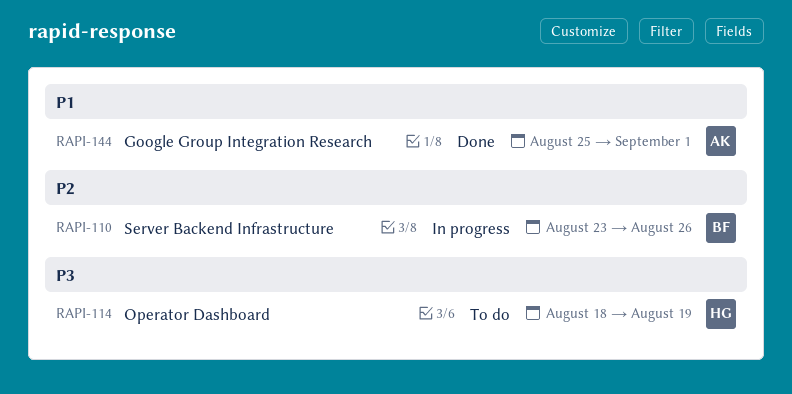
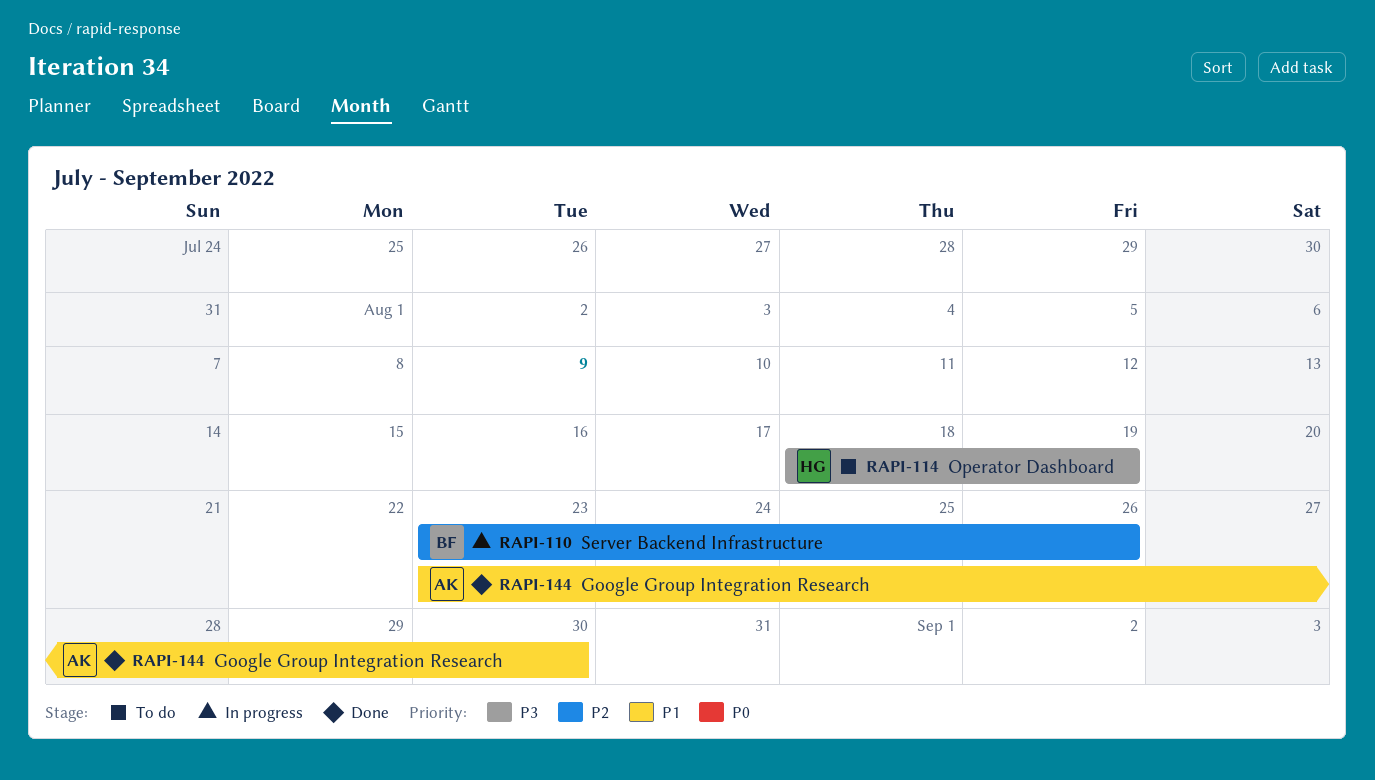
RAPI-144, start: Aug 25 -> Aug 23
RAPI-144, due: Sep 1 -> Aug 30

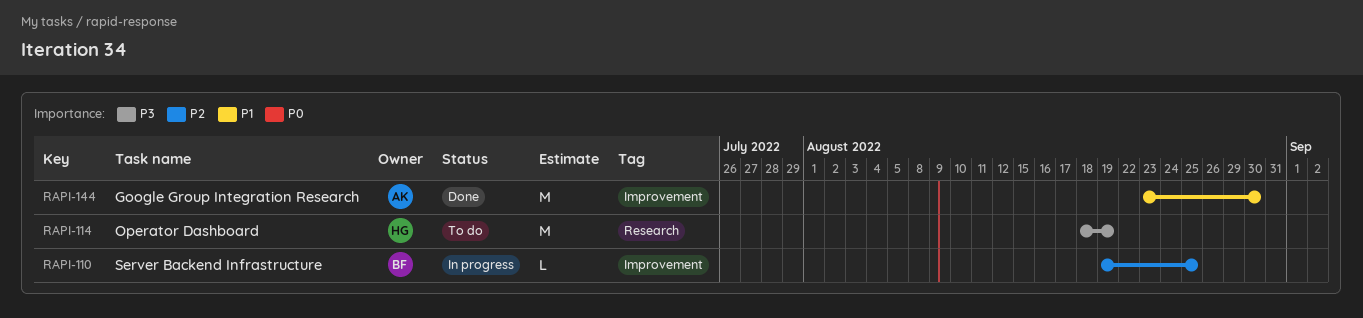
RAPI-110, start: Aug 23 -> Aug 19
RAPI-110, due: Aug 26 -> Aug 25

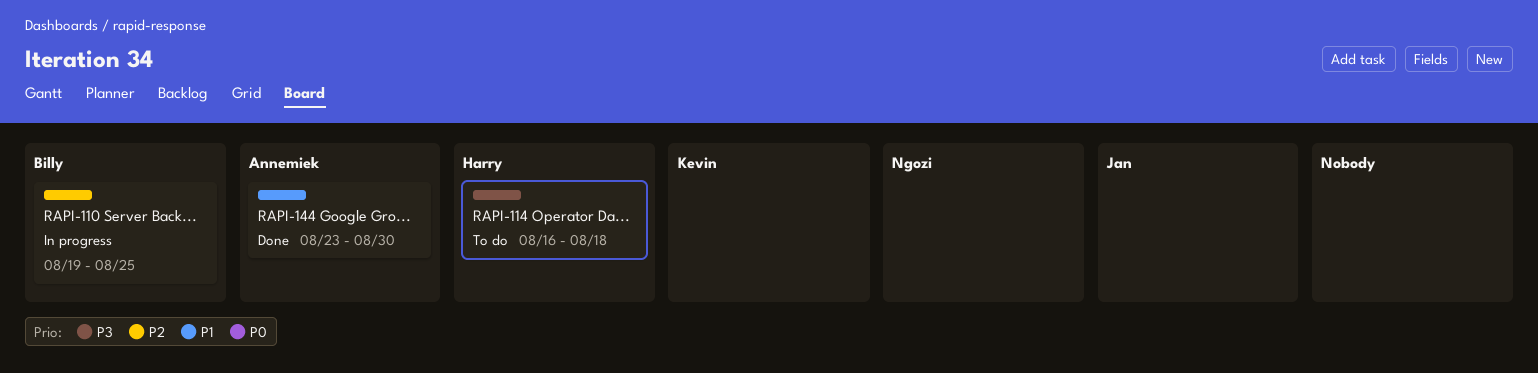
RAPI-114, start: Aug 18 -> Aug 16
RAPI-114, due: Aug 19 -> Aug 18

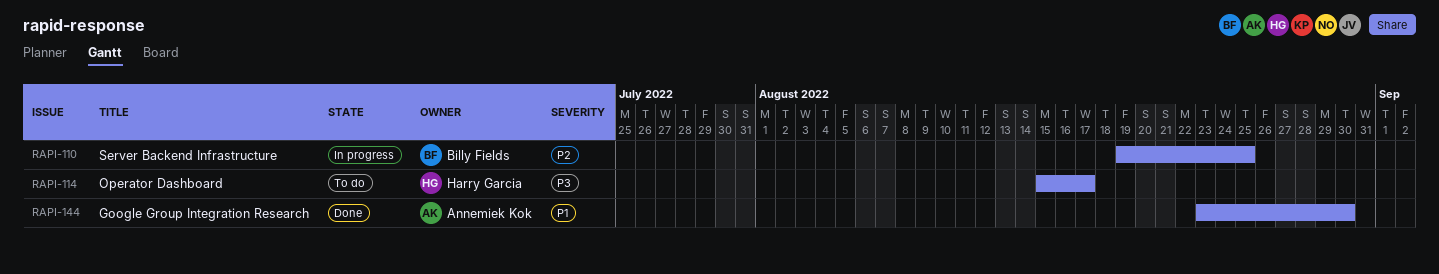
RAPI-114, start: Aug 16 -> Aug 15
RAPI-114, due: Aug 18 -> Aug 17

